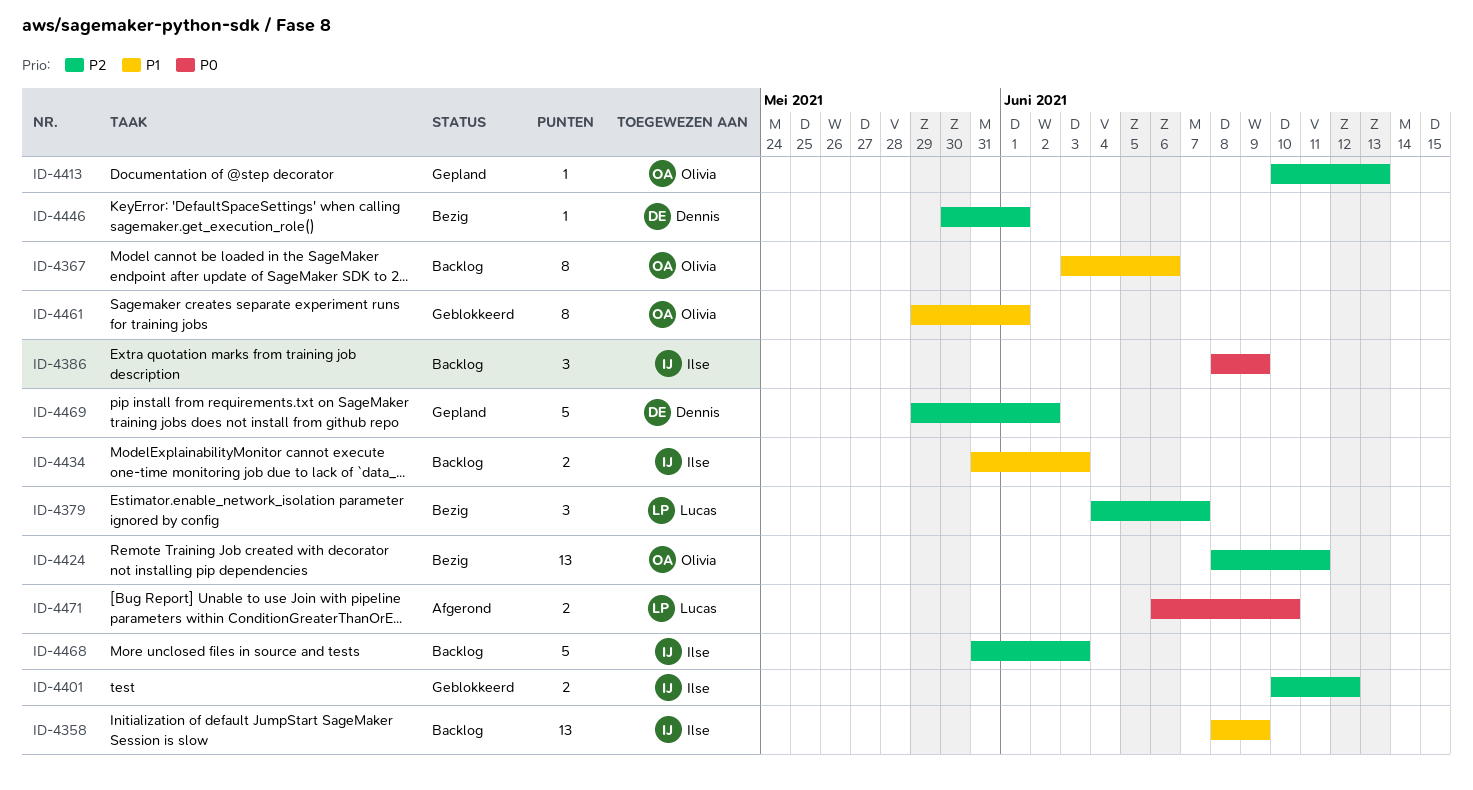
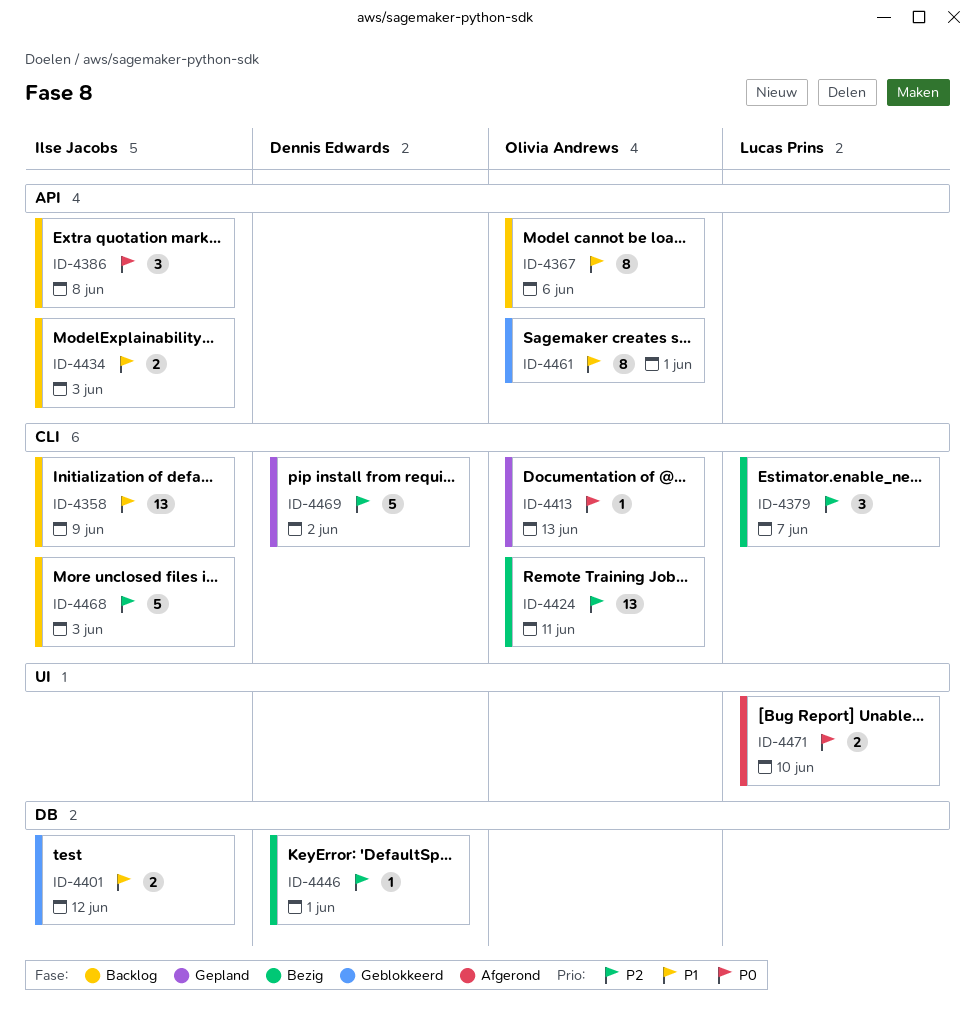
ID-4386, due: Jun 9 -> Jun 8
ID-4401, priority: P2 -> P1
ID-4413, priority: P2 -> P0

